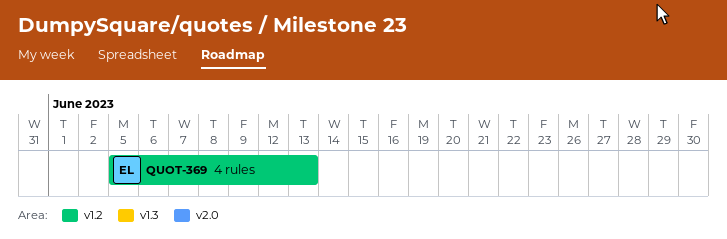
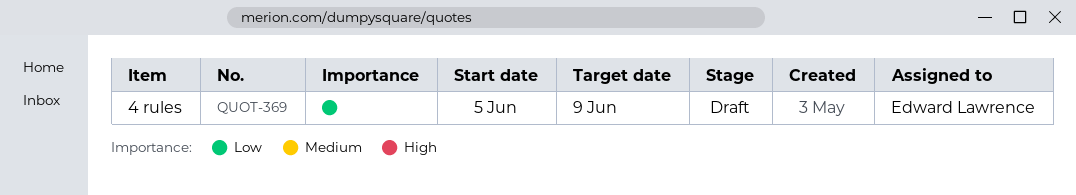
QUOT-369, due: Jun 13 -> Jun 9

